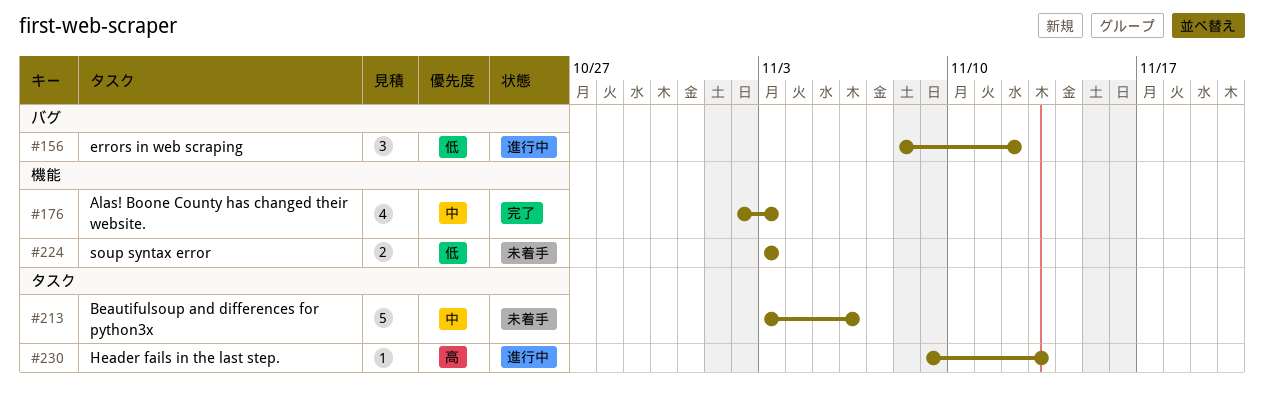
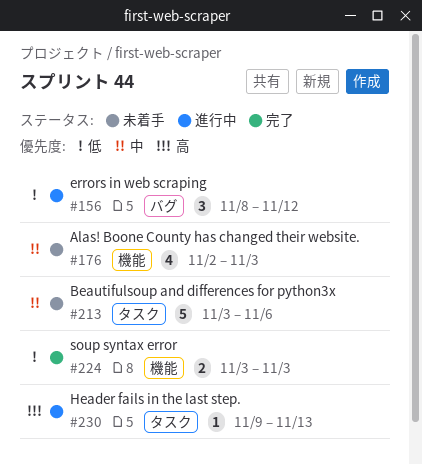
#176, status: 完了 -> 未着手
#224, status: 未着手 -> 完了

